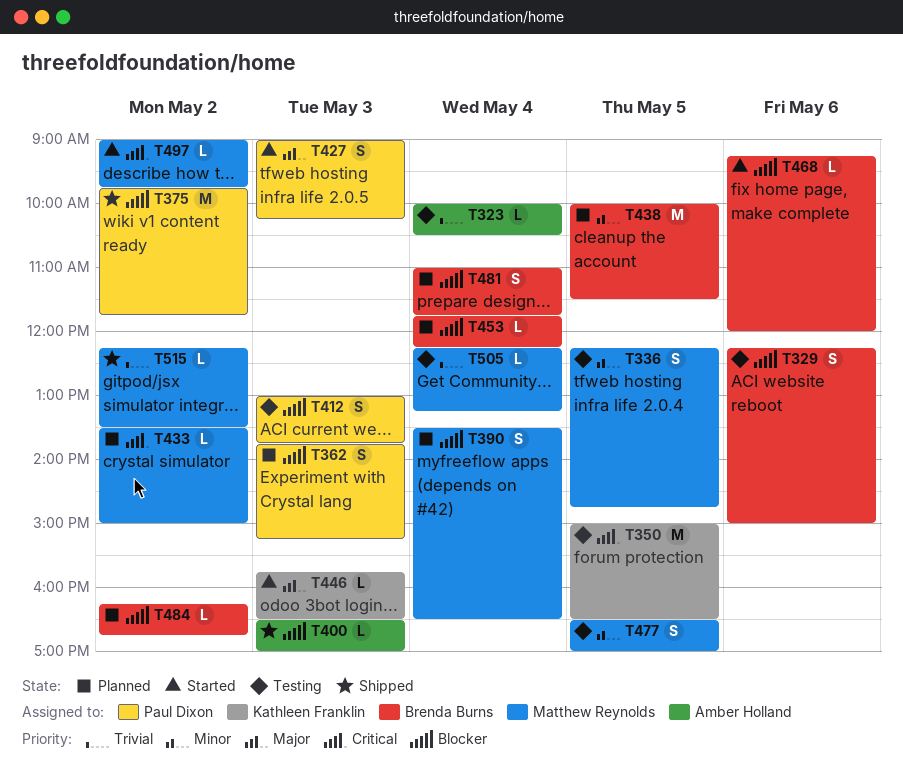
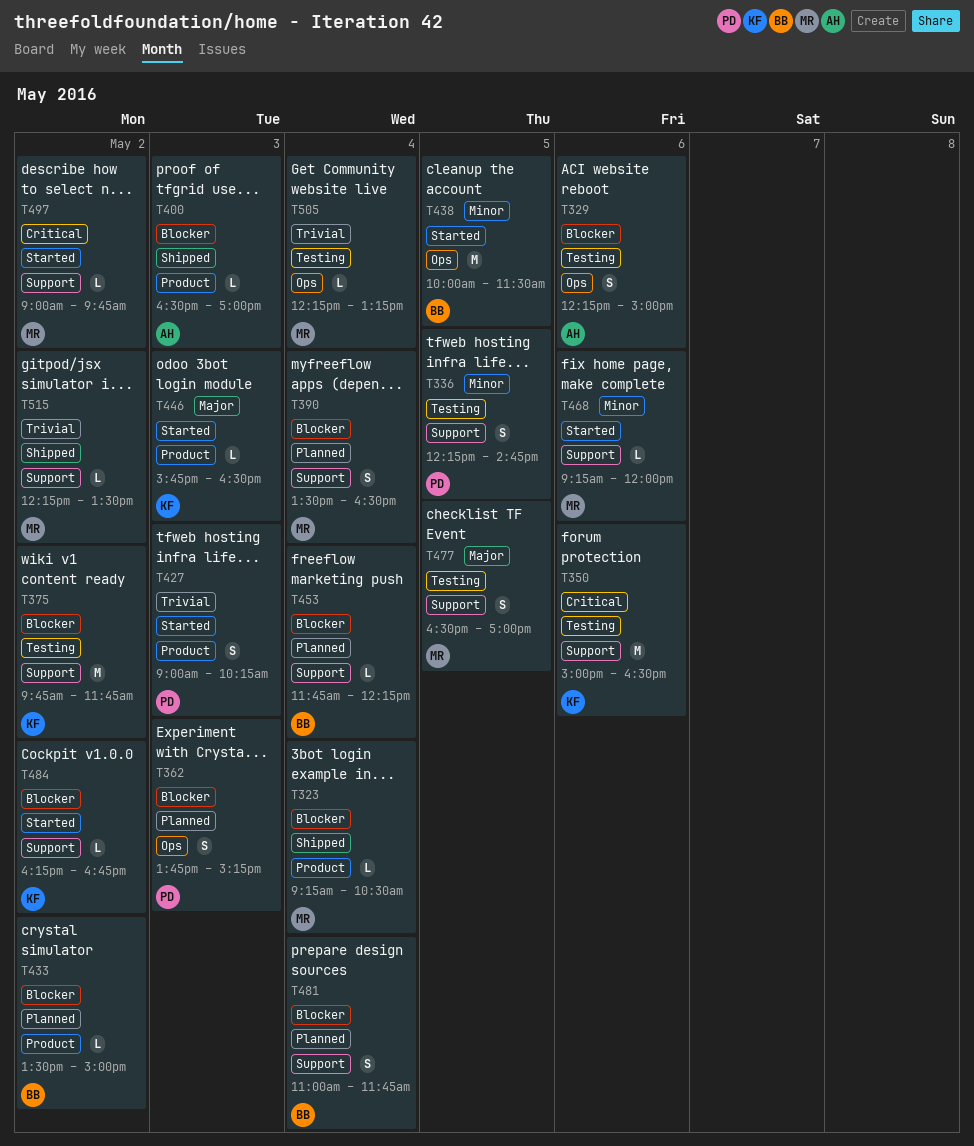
T323, status: Testing -> Shipped
T323, owner: Amber Holland -> Matthew Reynolds
T323, priority: Trivial -> Blocker
T323, begins: 10:00 -> 09:15
T329, owner: Brenda Burns -> Amber Holland
T336, owner: Matthew Reynolds -> Paul Dixon
T350, day: May 5 -> May 6
T375, status: Shipped -> Testing
T375, owner: Paul Dixon -> Kathleen Franklin
T412: present -> none
T427, priority: Major -> Trivial
T433, owner: Matthew Reynolds -> Brenda Burns
T433, priority: Critical -> Blocker
T438, status: Planned -> Started
T468, owner: Brenda Burns -> Matthew Reynolds
T468, priority: Blocker -> Minor
T477, priority: Minor -> Major
T484, status: Planned -> Started
T484, owner: Brenda Burns -> Kathleen Franklin

